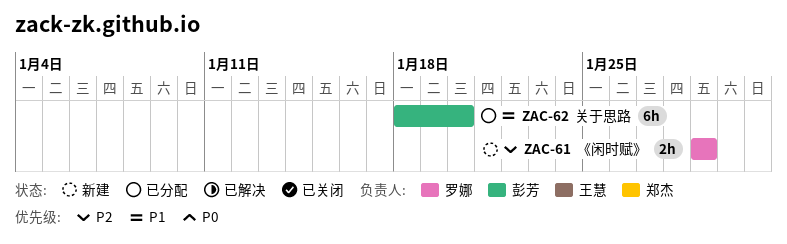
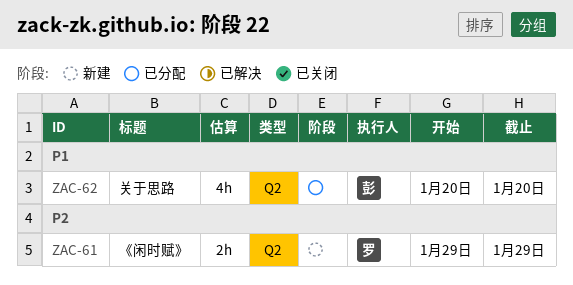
ZAC-62, estimate: 6h -> 4h
ZAC-62, start: Jan 18 -> Jan 20

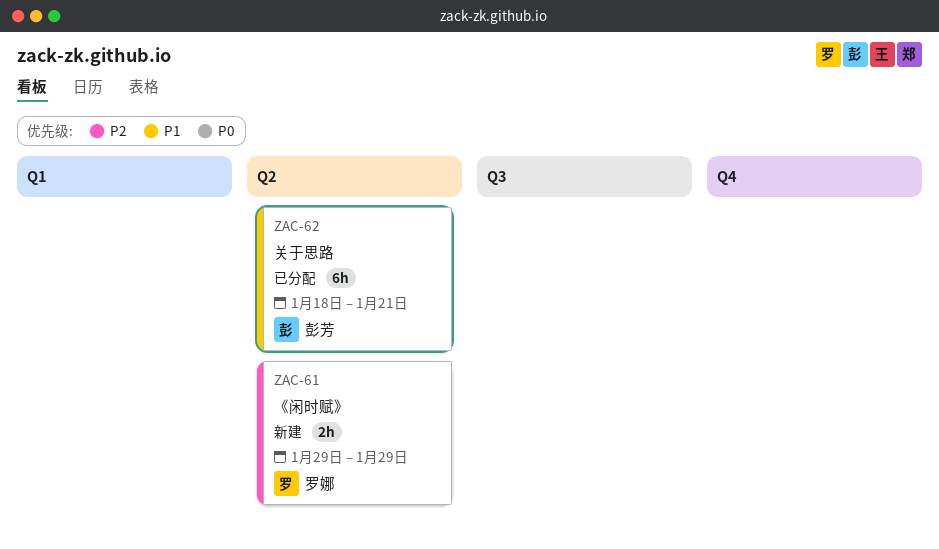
ZAC-62, estimate: 4h -> 6h
ZAC-62, start: Jan 20 -> Jan 18
ZAC-62, due: Jan 20 -> Jan 21

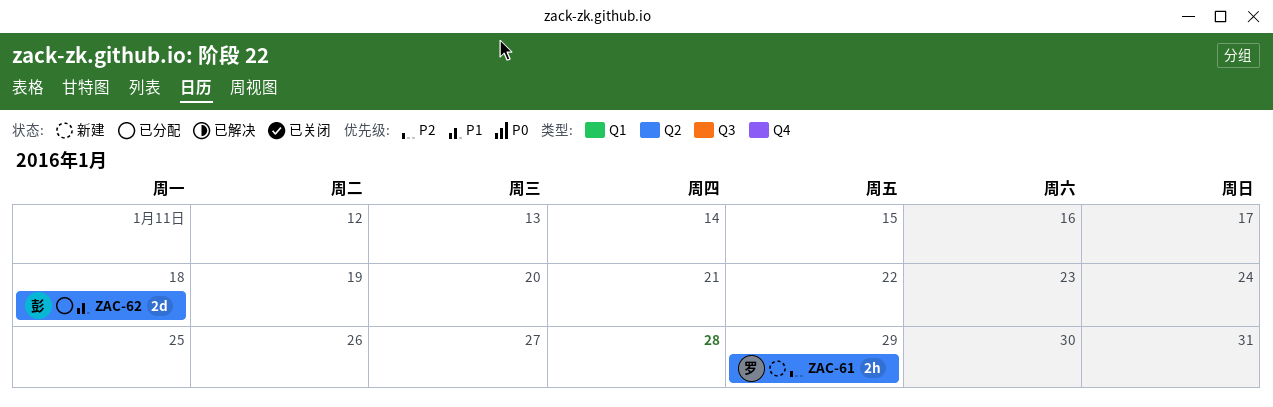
ZAC-62, estimate: 6h -> 2d
ZAC-62, due: Jan 21 -> Jan 18

